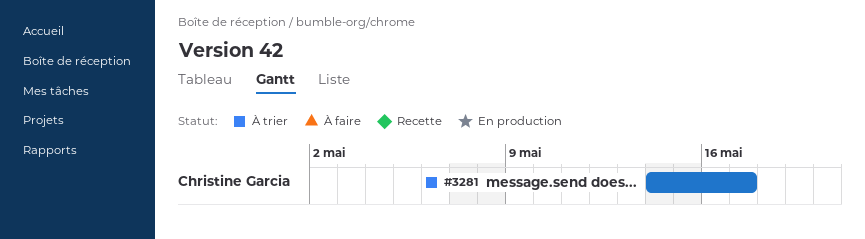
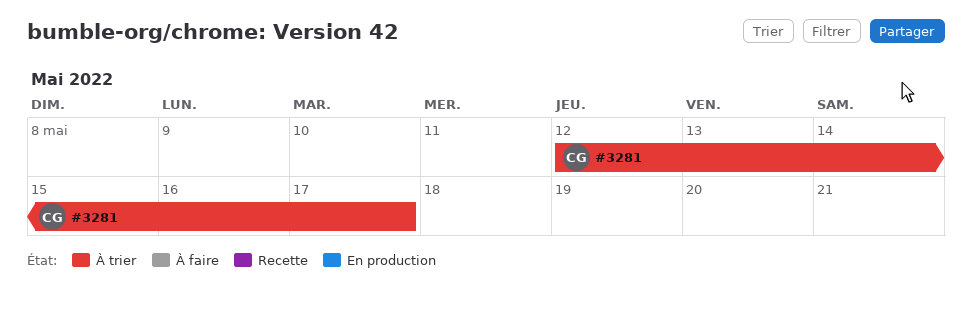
#3281, start: May 14 -> May 12

